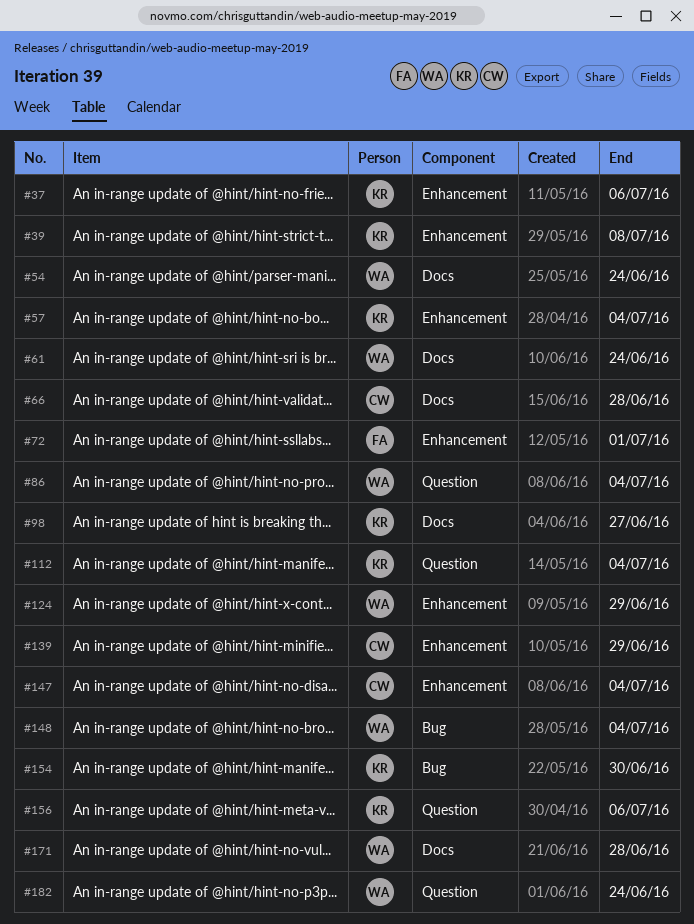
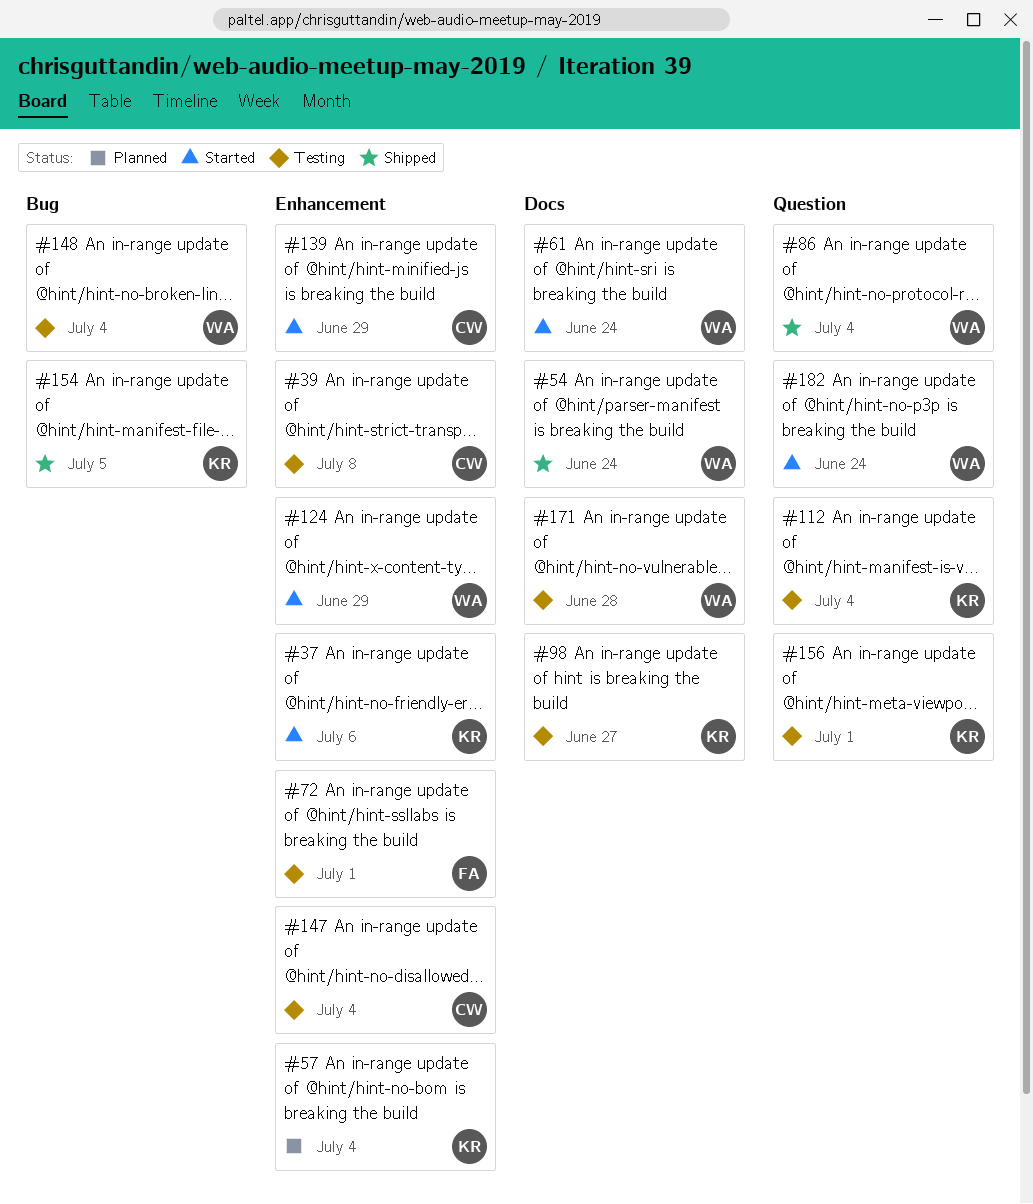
#39, owner: KR -> CW
#66: present -> none
#154, due: Jun 30 -> Jul 5
#156, due: Jul 6 -> Jul 1

